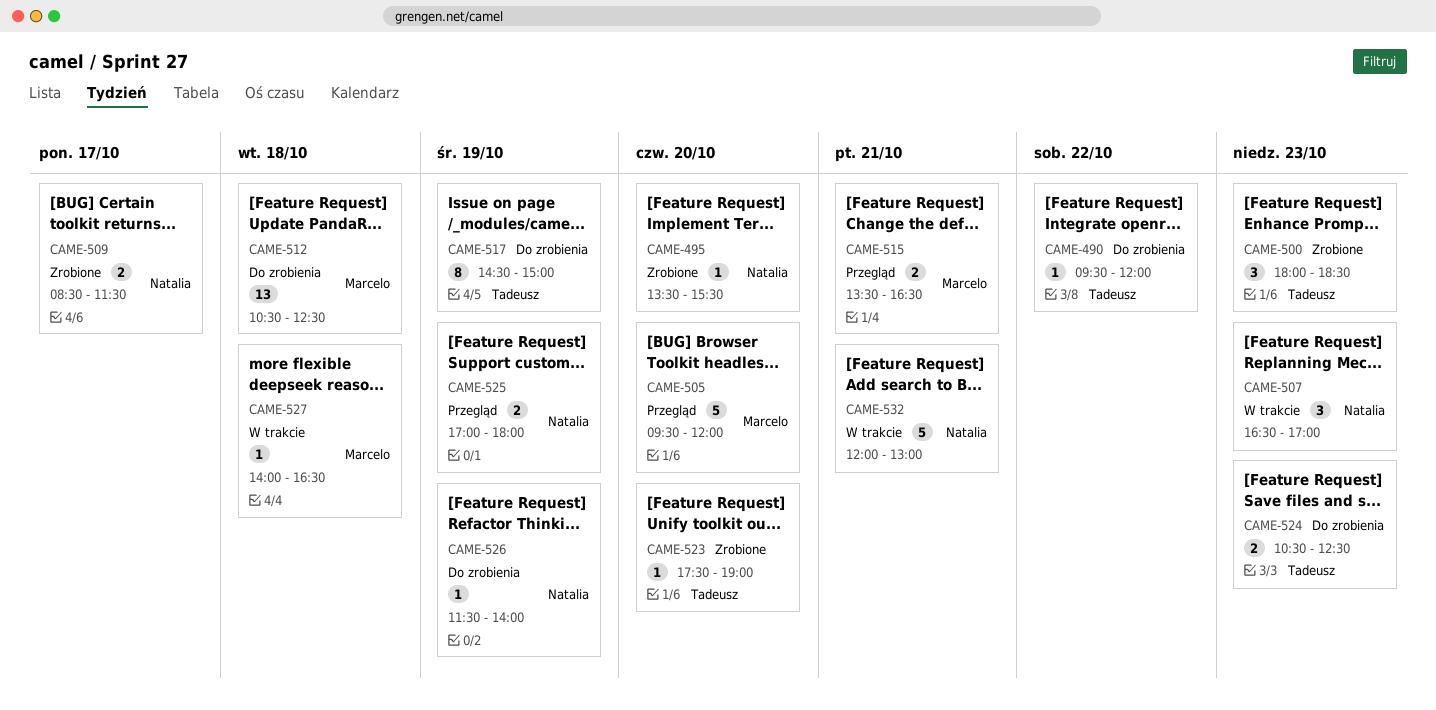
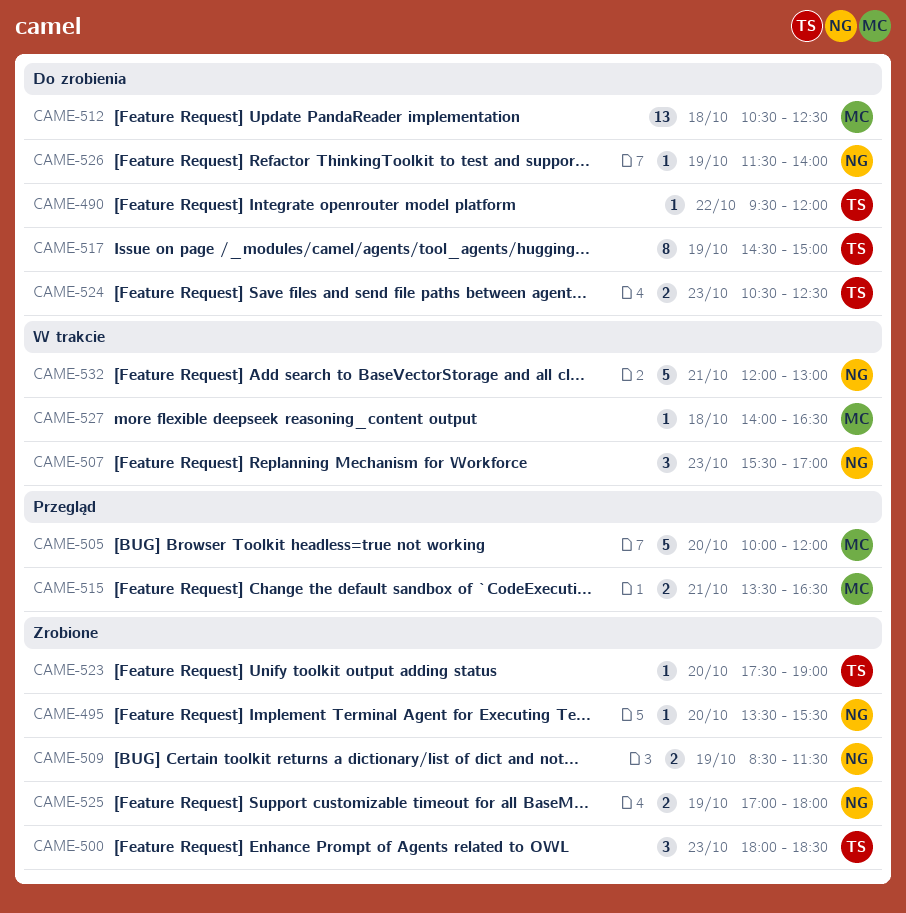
CAME-505, begins: 09:30 -> 10:00
CAME-507, begins: 16:30 -> 15:30
CAME-509, day: Oct 17 -> Oct 19
CAME-525, status: Przegląd -> Zrobione

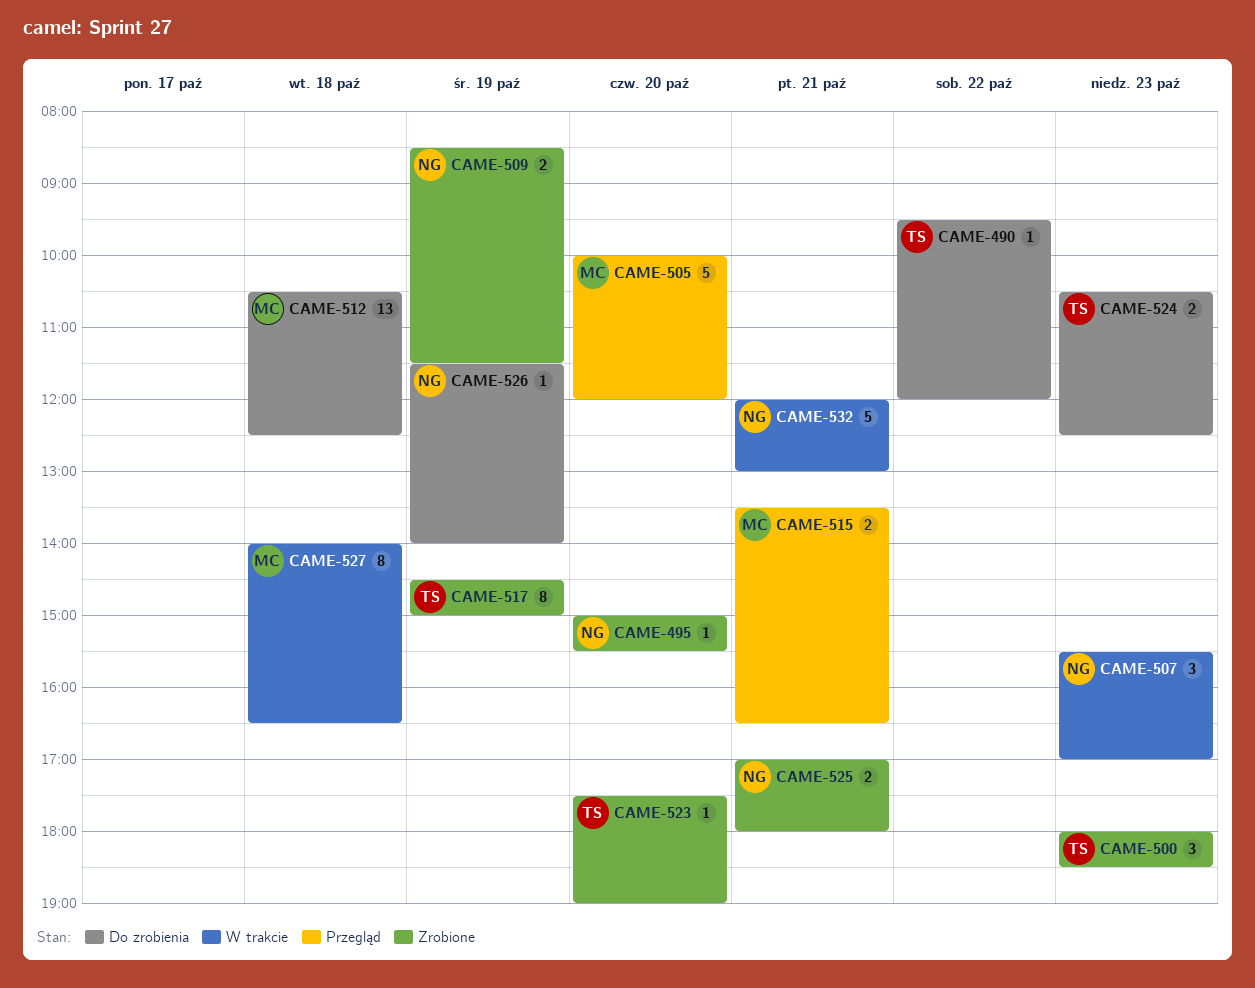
CAME-495, begins: 13:30 -> 15:00
CAME-517, status: Do zrobienia -> Zrobione
CAME-525, day: Oct 19 -> Oct 21
CAME-527, estimate: 1 -> 8

